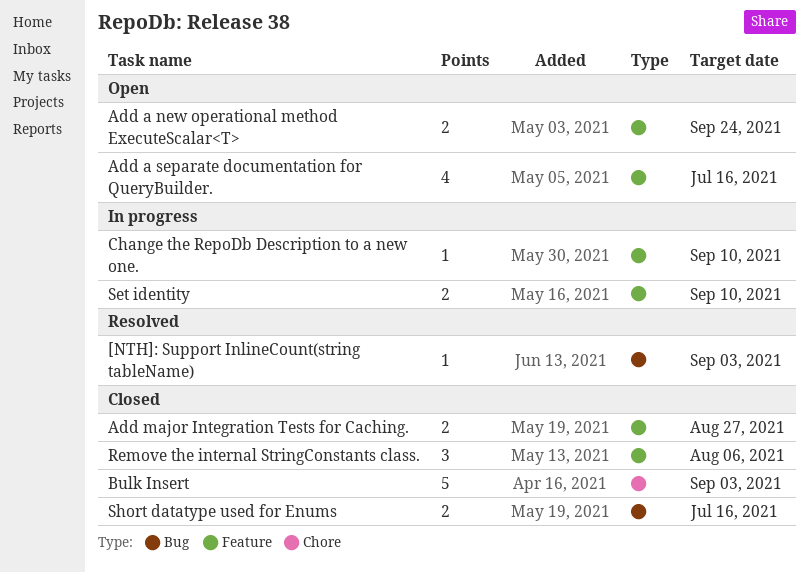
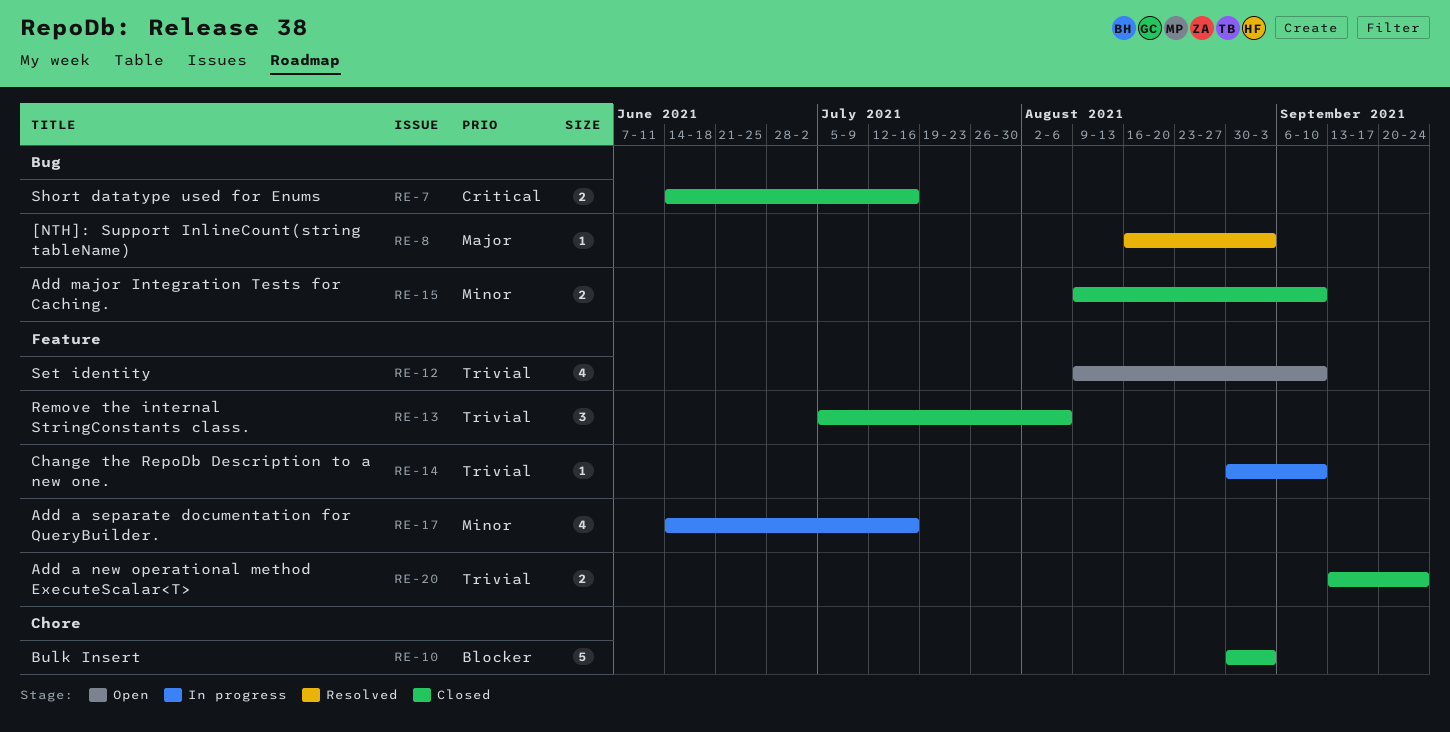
Add a new operational method ExecuteScalar<T>, status: Open -> Closed
Add a separate documentation for QueryBuilder., status: Open -> In progress
Add major Integration Tests for Caching., label: Feature -> Bug
Add major Integration Tests for Caching., due: Aug 27 -> Sep 10
Set identity, status: In progress -> Open
Set identity, estimate: 2 -> 4

